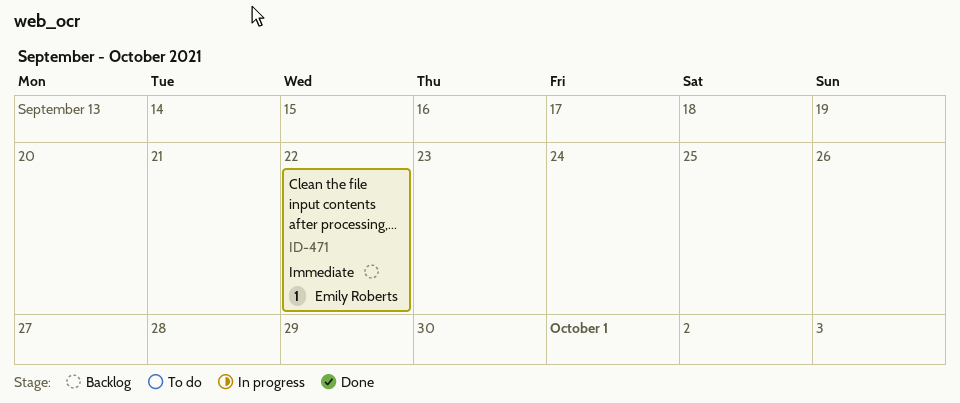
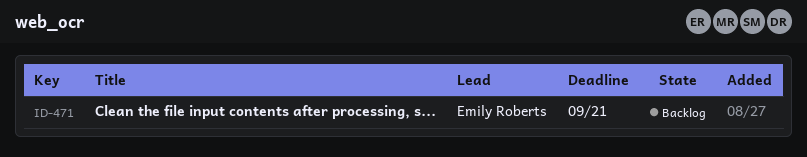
ID-471, due: Sep 22 -> Sep 21

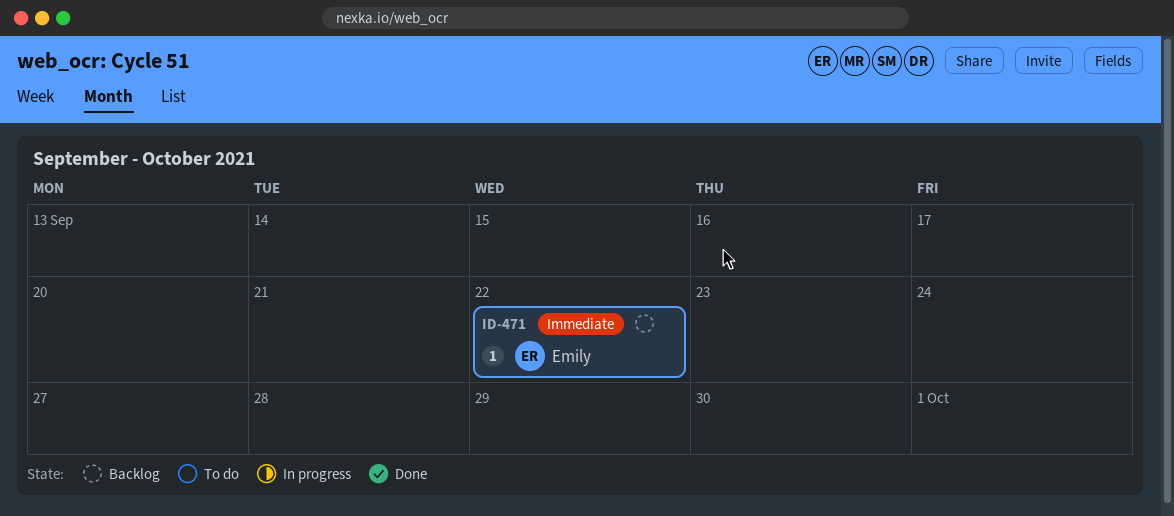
ID-471, due: Sep 21 -> Sep 22

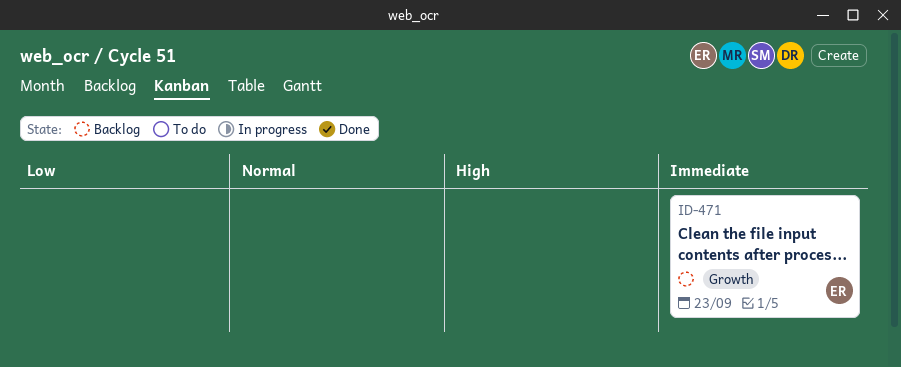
ID-471, due: Sep 22 -> Sep 23

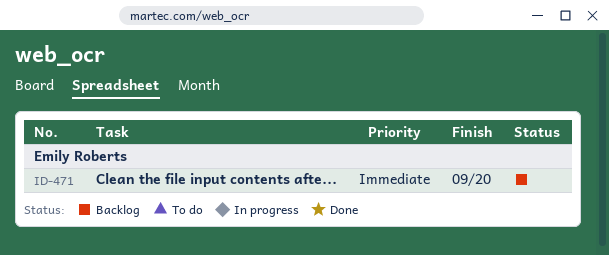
ID-471, due: Sep 23 -> Sep 20

